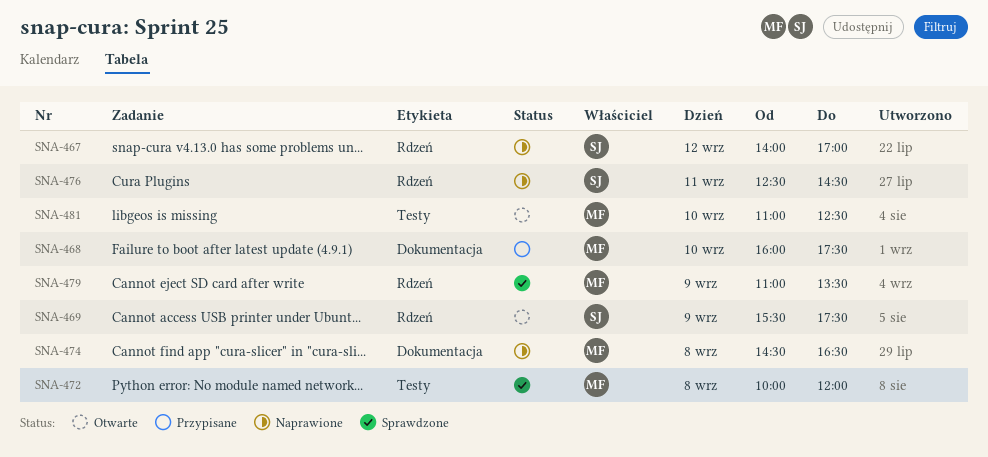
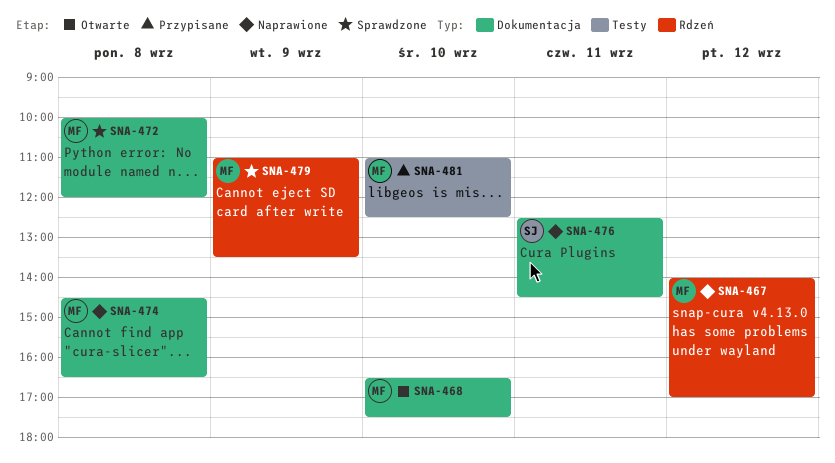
SNA-467, owner: SJ -> MF
SNA-468, status: Przypisane -> Otwarte
SNA-468, begins: 16:00 -> 16:30
SNA-469: present -> none
SNA-472, label: Testy -> Dokumentacja
SNA-476, label: Rdzeń -> Dokumentacja
SNA-481, status: Otwarte -> Przypisane

